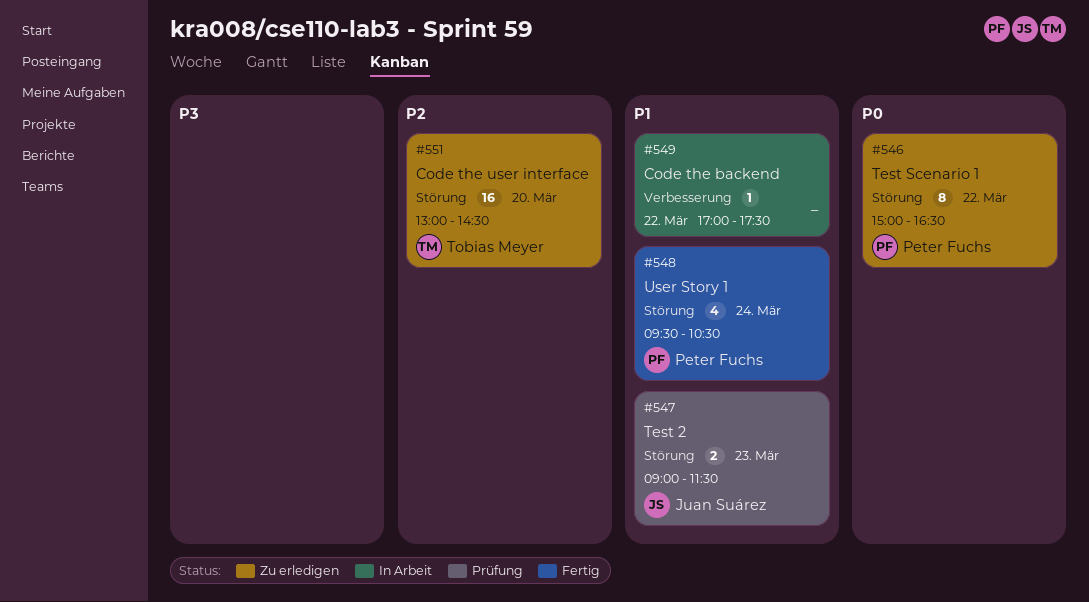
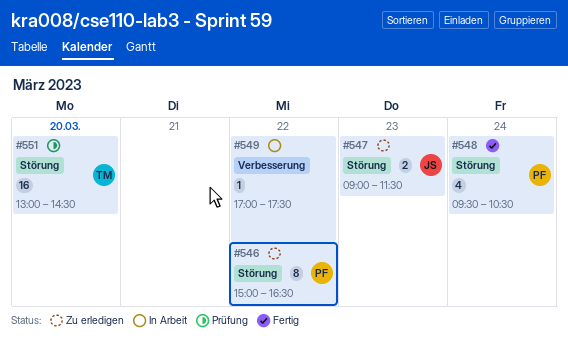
#547, status: Prüfung -> Zu erledigen
#551, status: Zu erledigen -> Prüfung

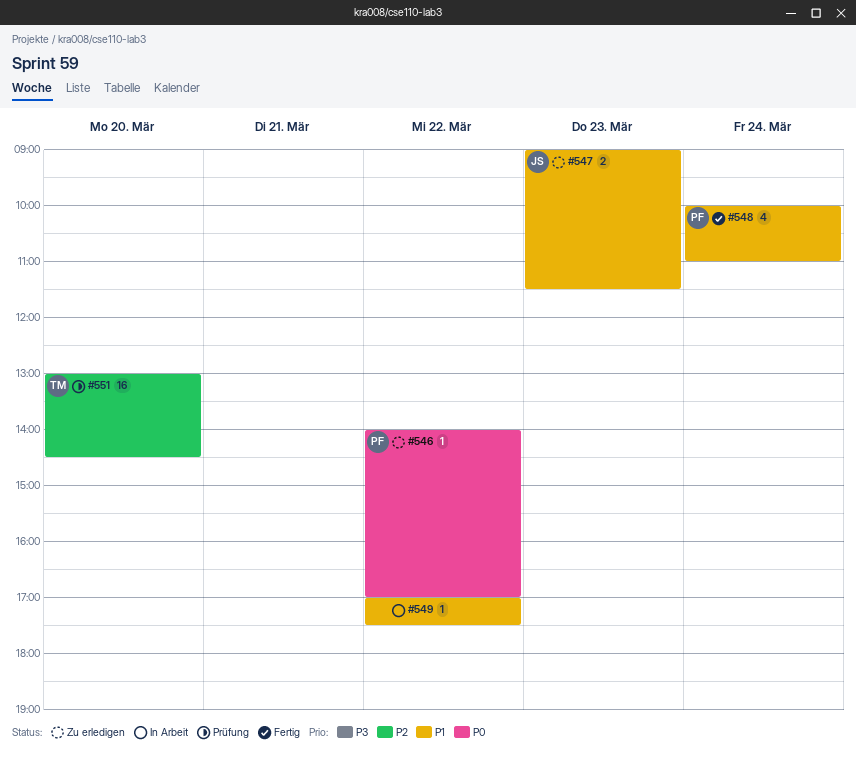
#546, estimate: 8 -> 1
#546, begins: 15:00 -> 14:00
#546, ends: 16:30 -> 17:00
#548, begins: 09:30 -> 10:00
#548, ends: 10:30 -> 11:00

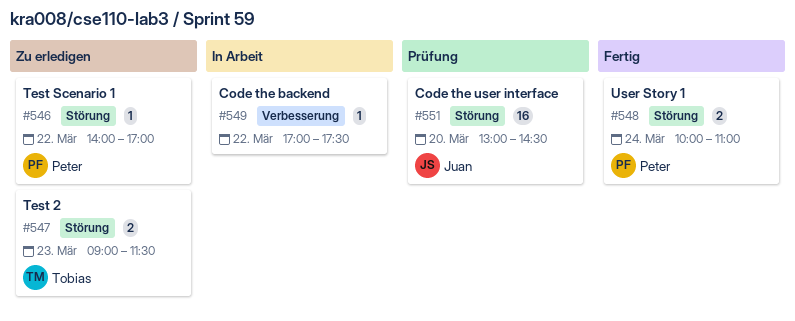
#547, owner: Juan -> Tobias
#548, estimate: 4 -> 2
#551, owner: Tobias -> Juan

